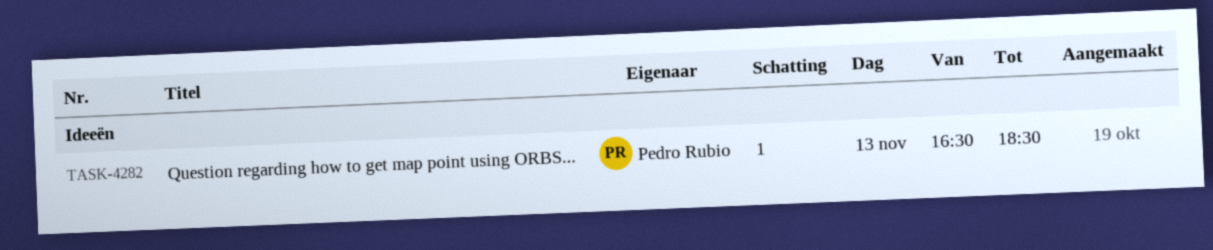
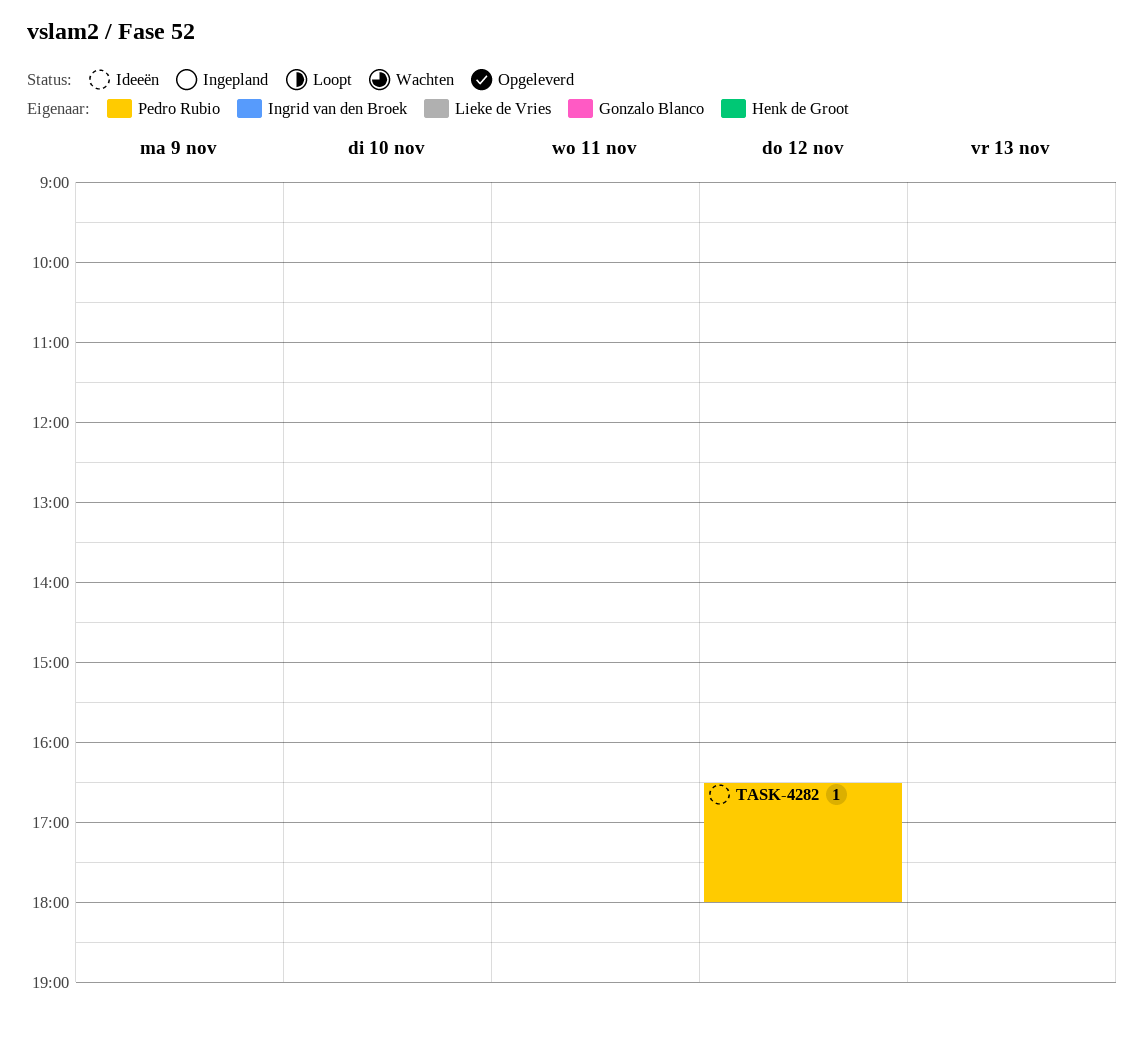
TASK-4282, day: Nov 13 -> Nov 12
TASK-4282, ends: 18:30 -> 18:00

